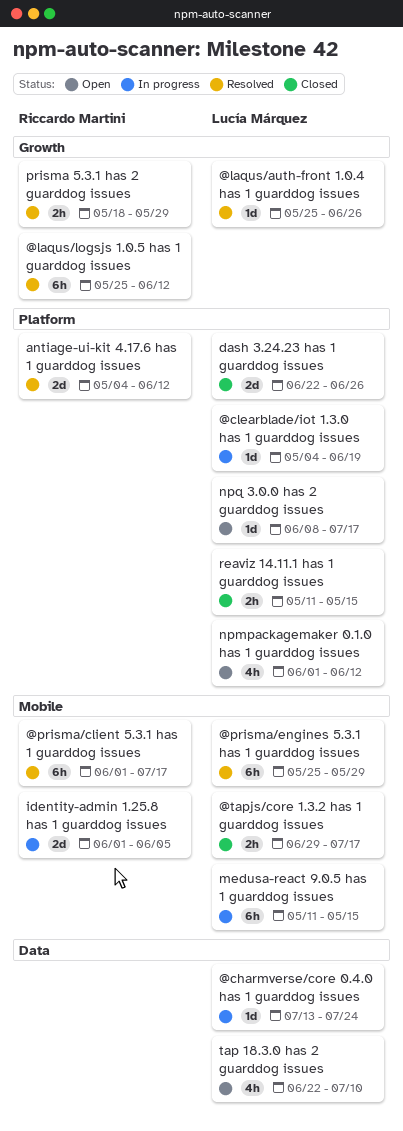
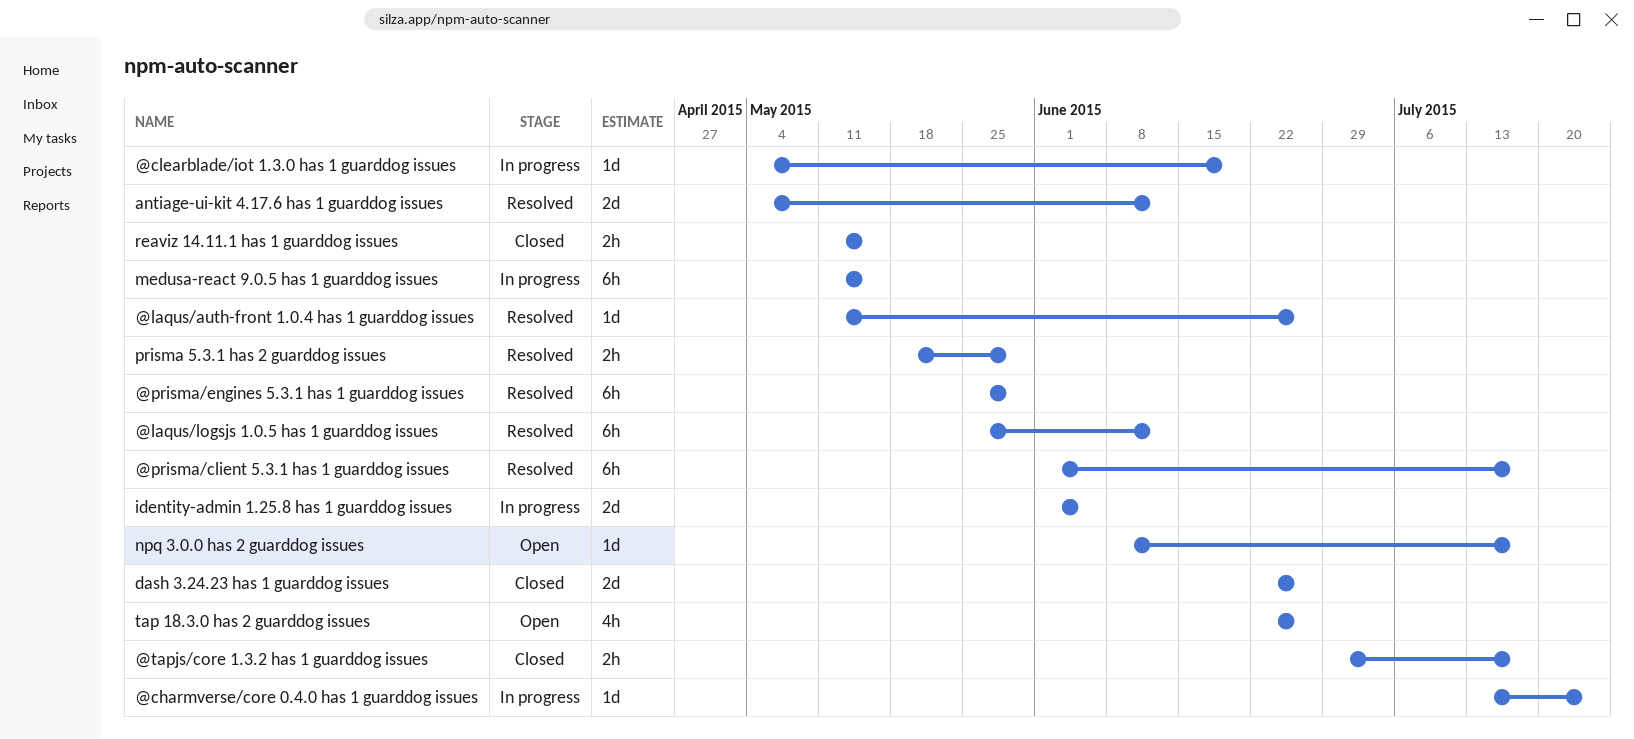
@laqus/auth-front 1.0.4 has 1 guarddog issues, start: May 25 -> May 11
npmpackagemaker 0.1.0 has 1 guarddog issues: present -> none
tap 18.3.0 has 2 guarddog issues, due: Jul 10 -> Jun 26

